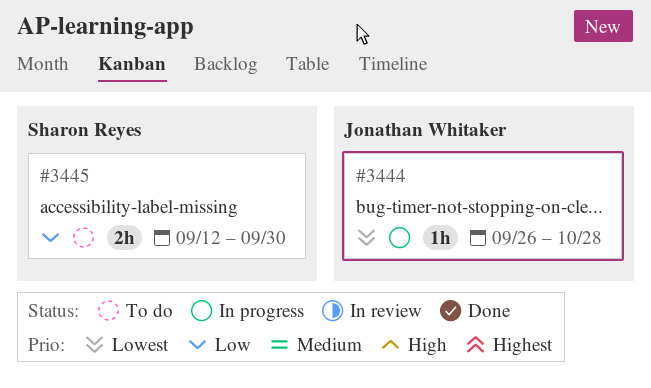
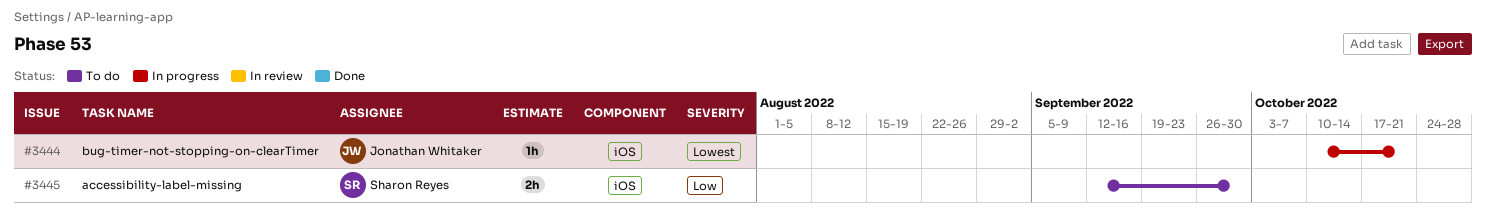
#3444, start: Sep 26 -> Oct 10
#3444, due: Oct 28 -> Oct 21

